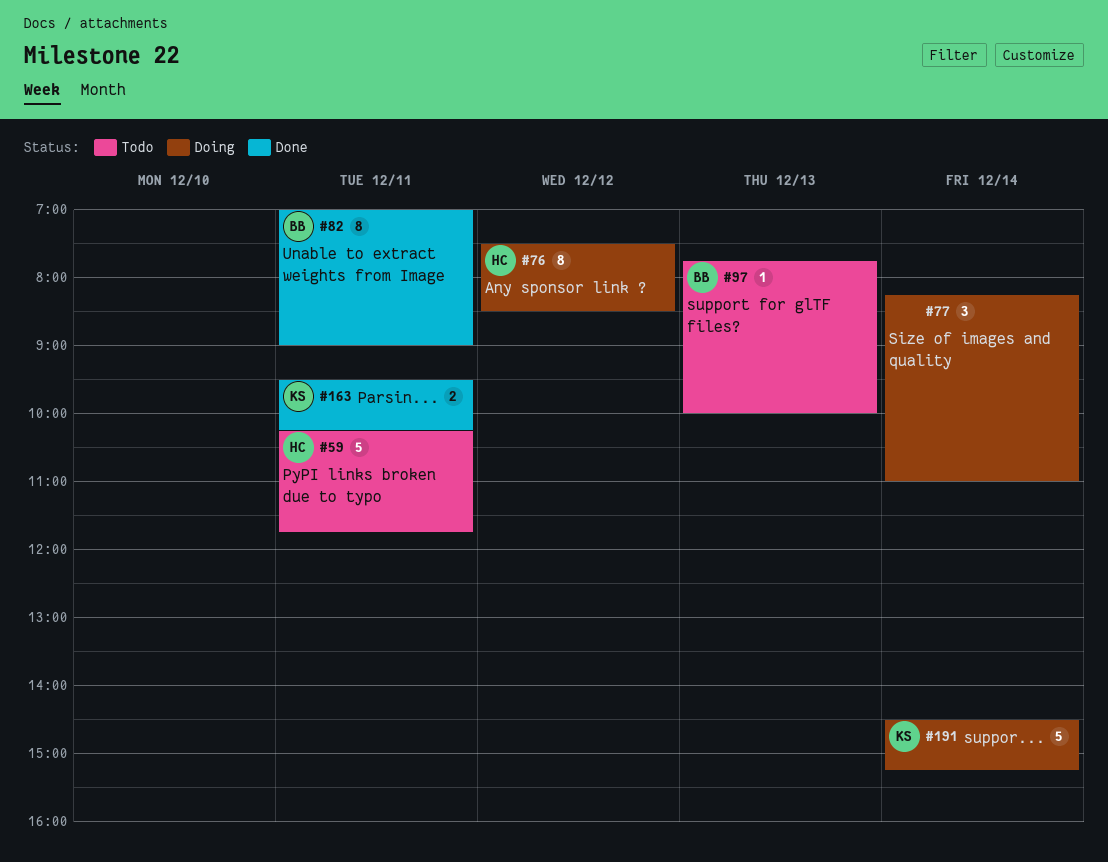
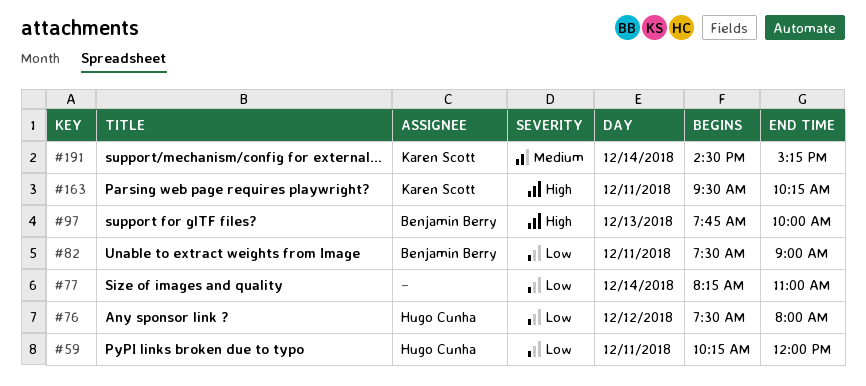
#59, ends: 11:45 -> 12:00
#76, ends: 08:30 -> 08:00
#82, begins: 07:00 -> 07:30

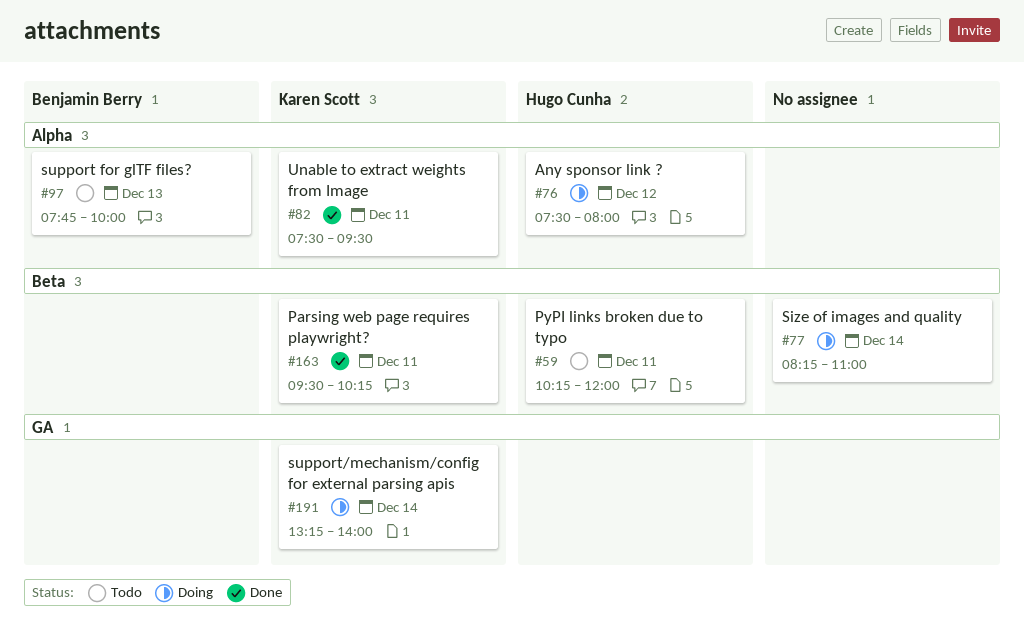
#82, owner: Benjamin Berry -> Karen Scott
#82, ends: 09:00 -> 09:30
#191, begins: 14:30 -> 13:15
#191, ends: 15:15 -> 14:00

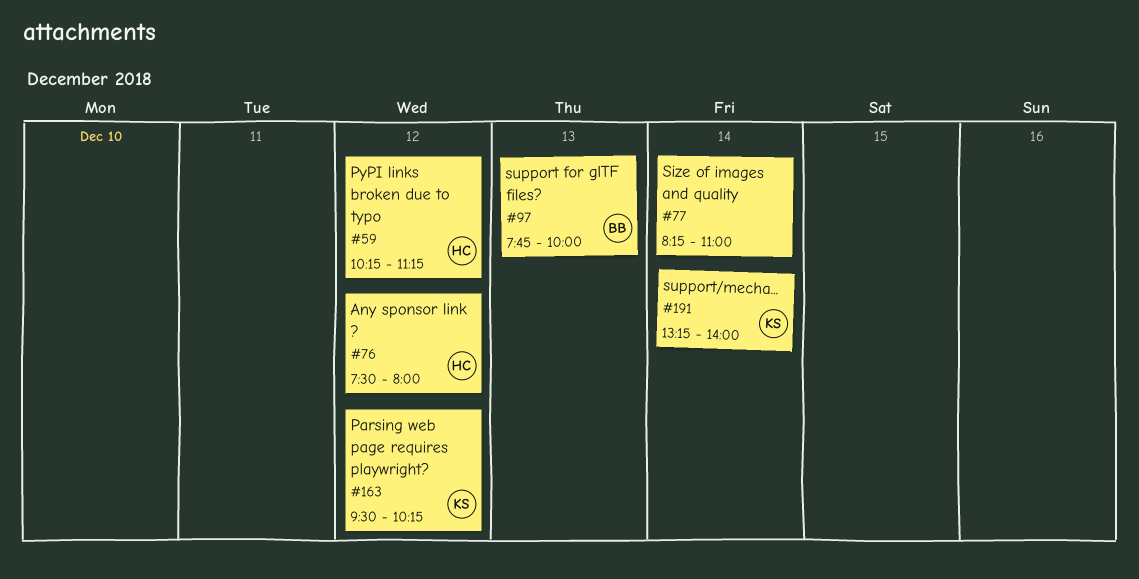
#59, day: Dec 11 -> Dec 12
#59, ends: 12:00 -> 11:15
#82: present -> none
#163, day: Dec 11 -> Dec 12

